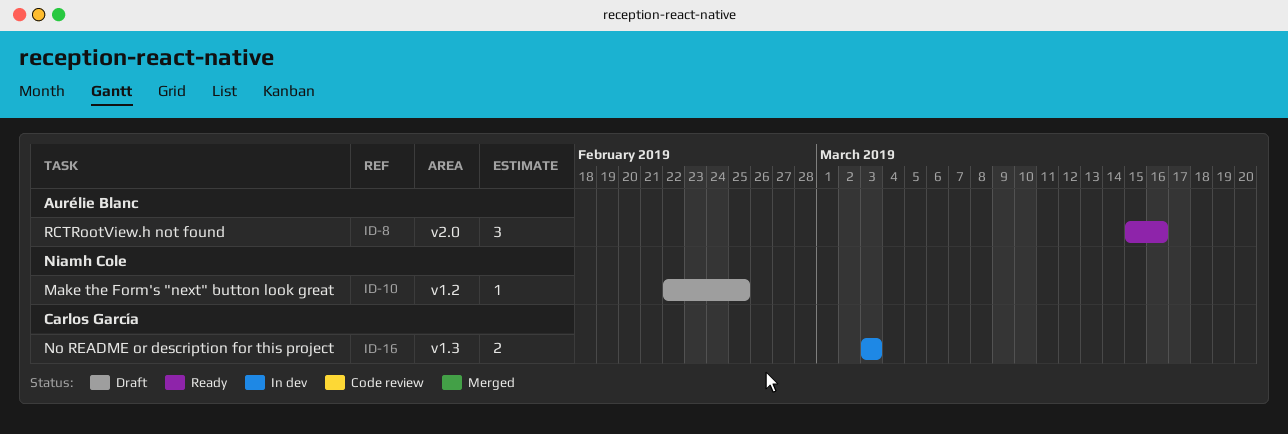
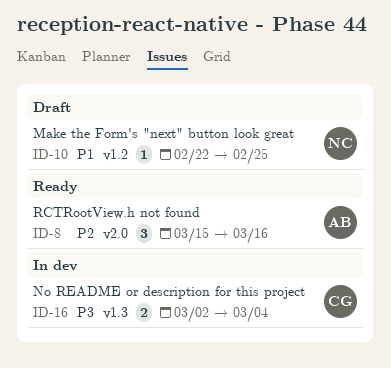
ID-16, start: Mar 3 -> Mar 2
ID-16, due: Mar 3 -> Mar 4

